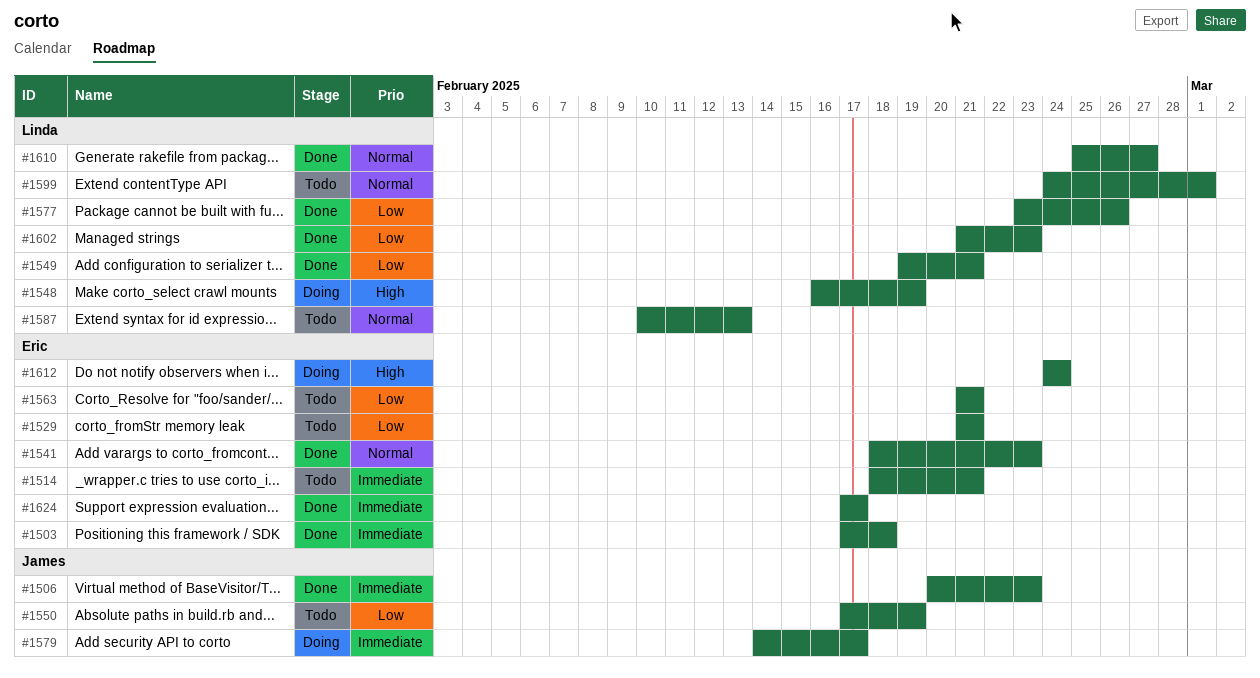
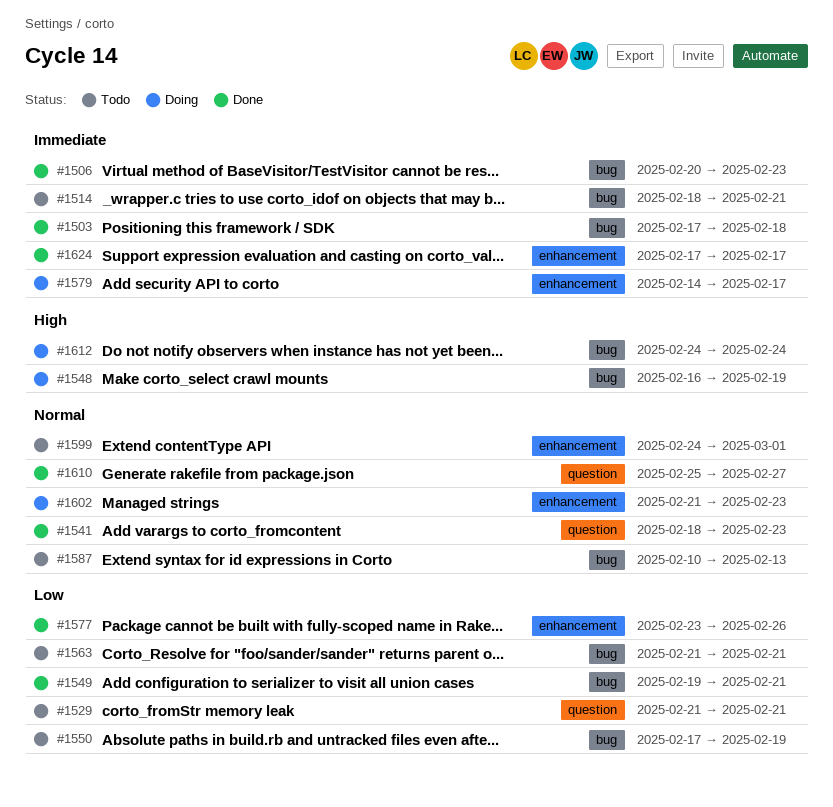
#1602, status: Done -> Doing
#1602, priority: Low -> Normal

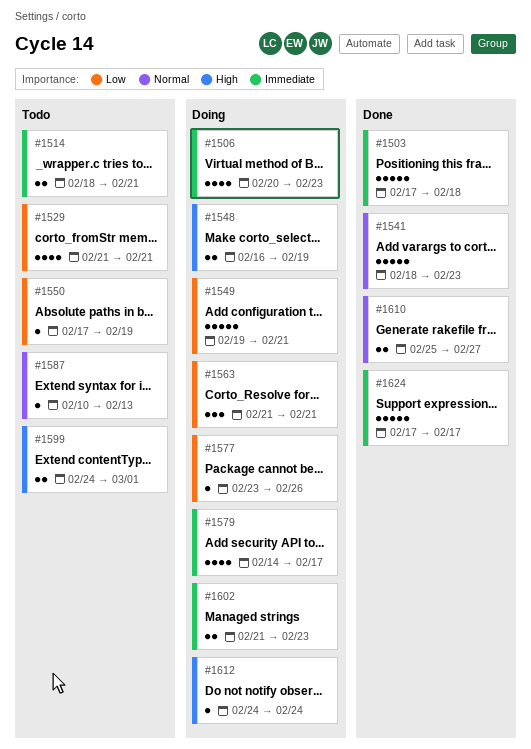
#1506, status: Done -> Doing
#1549, status: Done -> Doing
#1563, status: Todo -> Doing
#1577, status: Done -> Doing
#1599, priority: Normal -> High
#1602, priority: Normal -> Immediate

